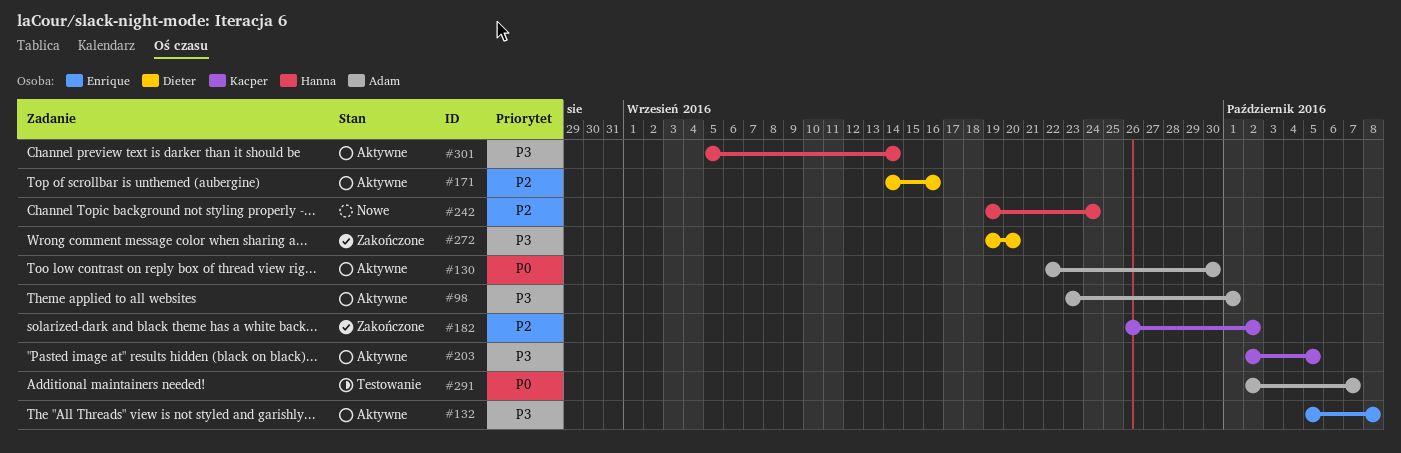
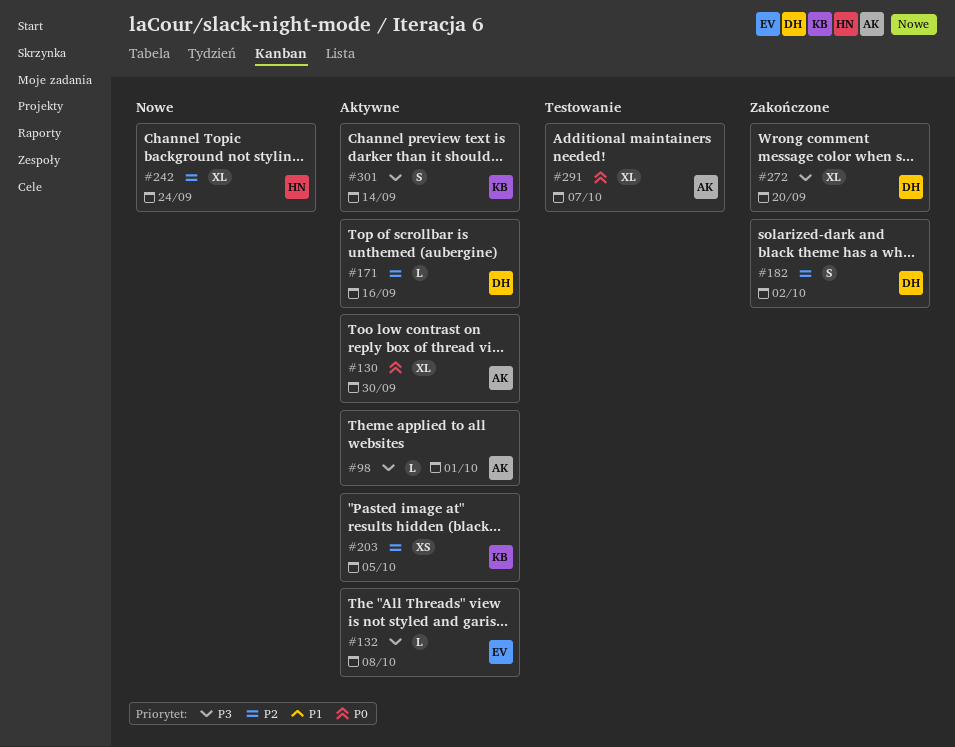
#182, owner: Kacper -> Dieter
#203, priority: P3 -> P2
#301, owner: Hanna -> Kacper

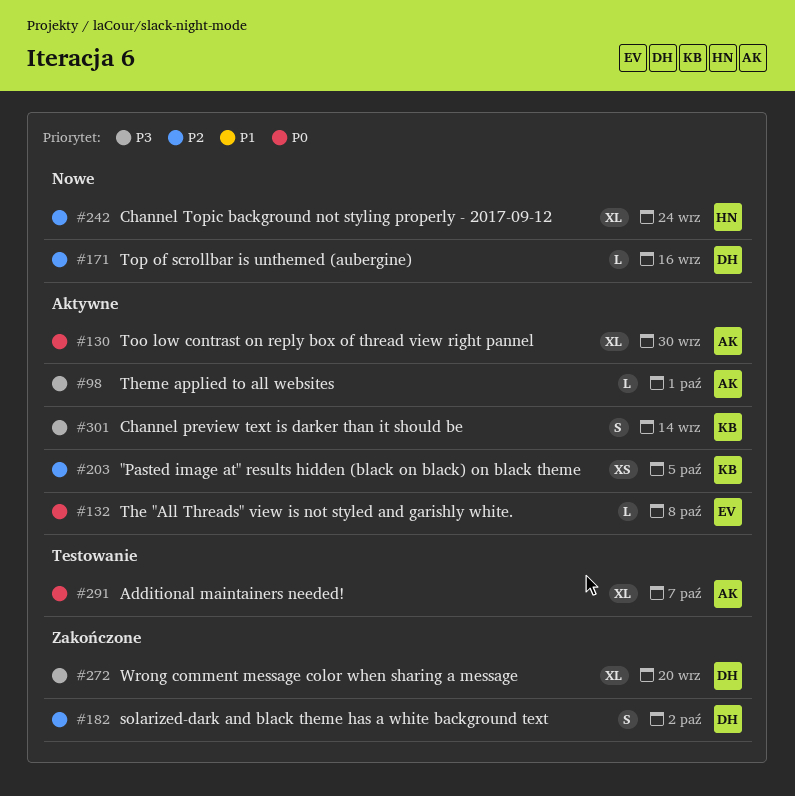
#132, priority: P3 -> P0
#171, status: Aktywne -> Nowe

